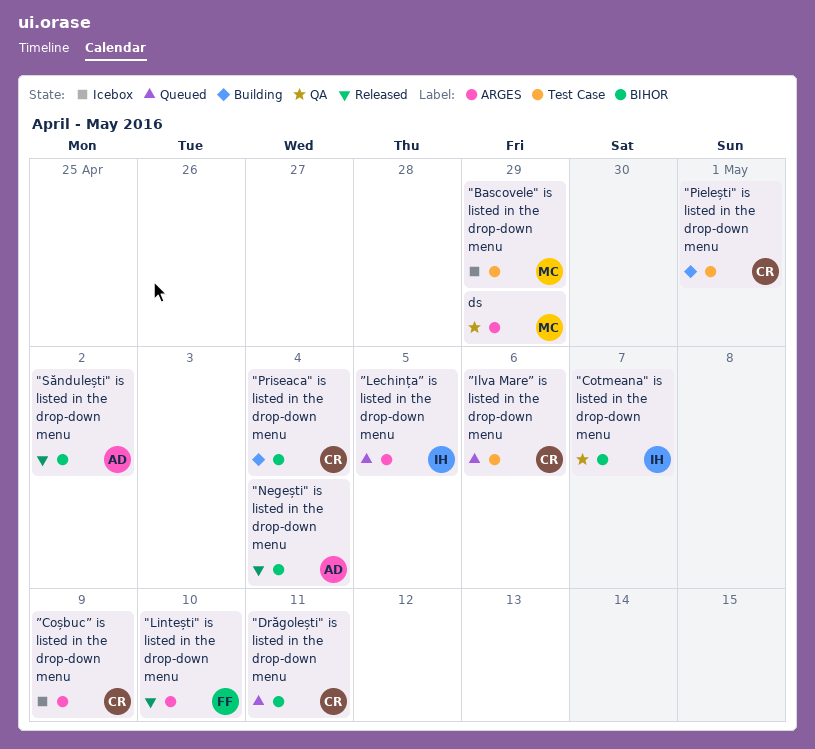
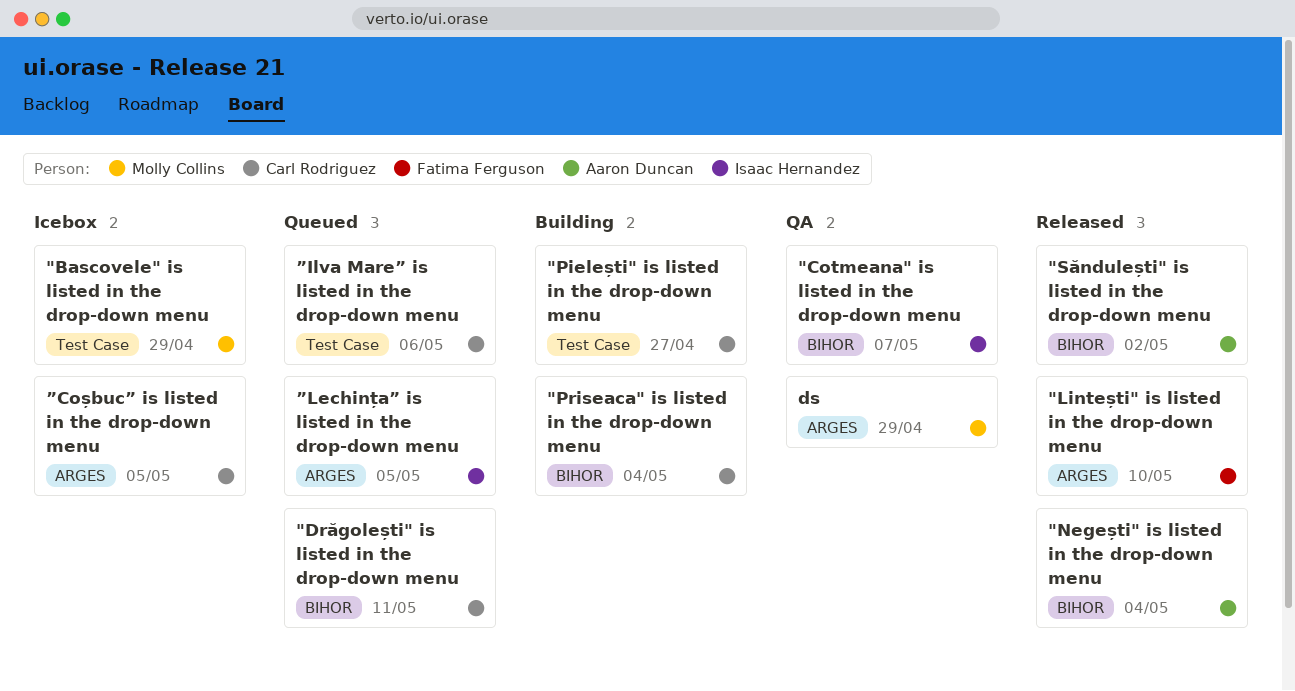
"Pielești" is listed in the drop-down menu, due: May 1 -> Apr 27
”Coșbuc” is listed in the drop-down menu, due: May 9 -> May 5

